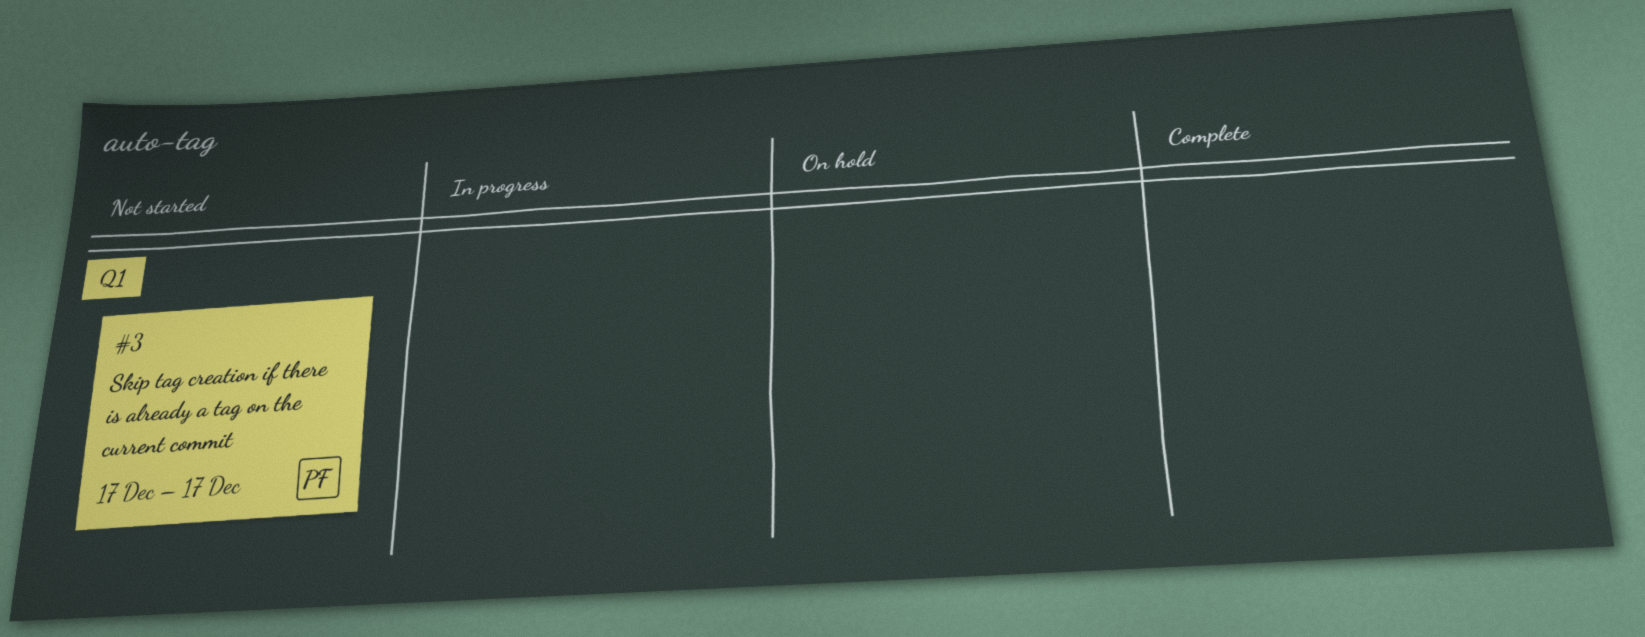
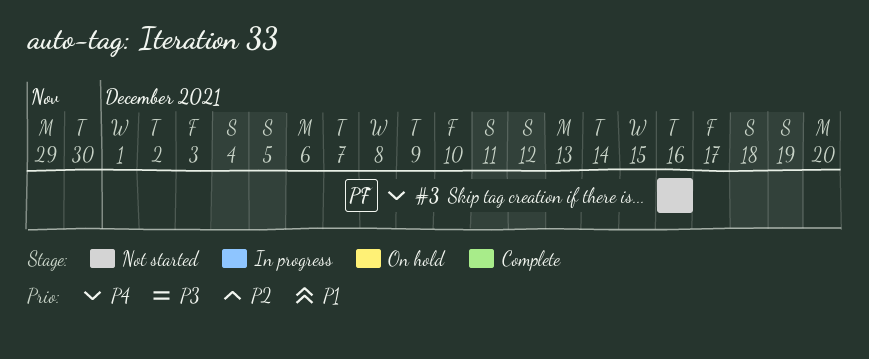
#3, start: Dec 17 -> Dec 16
#3, due: Dec 17 -> Dec 16

